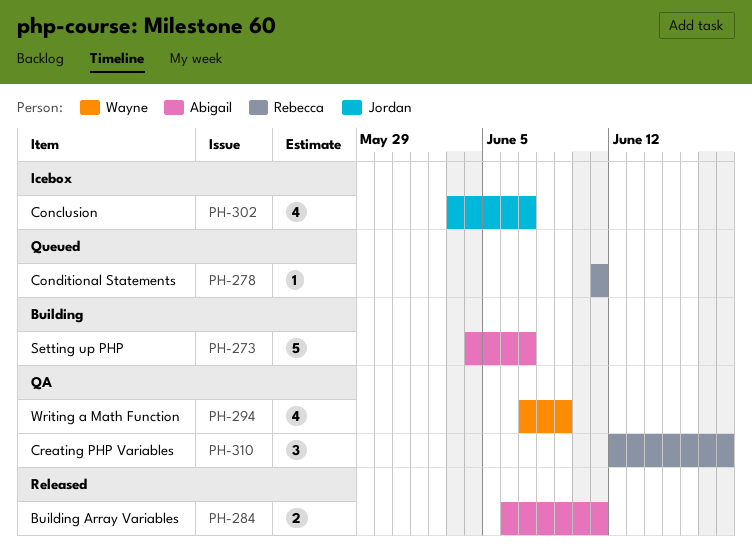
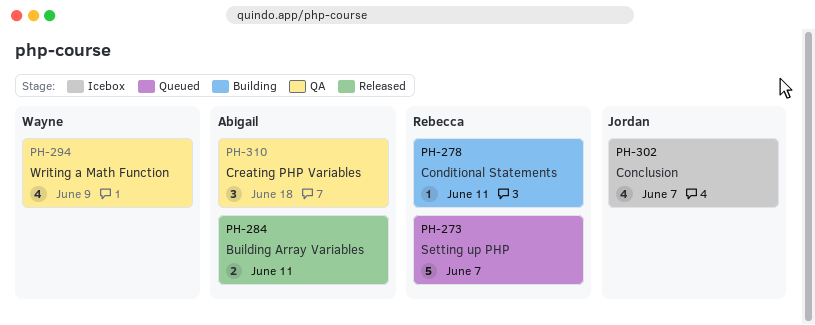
PH-273, status: Building -> Queued
PH-273, owner: Abigail -> Rebecca
PH-278, status: Queued -> Building
PH-310, owner: Rebecca -> Abigail

